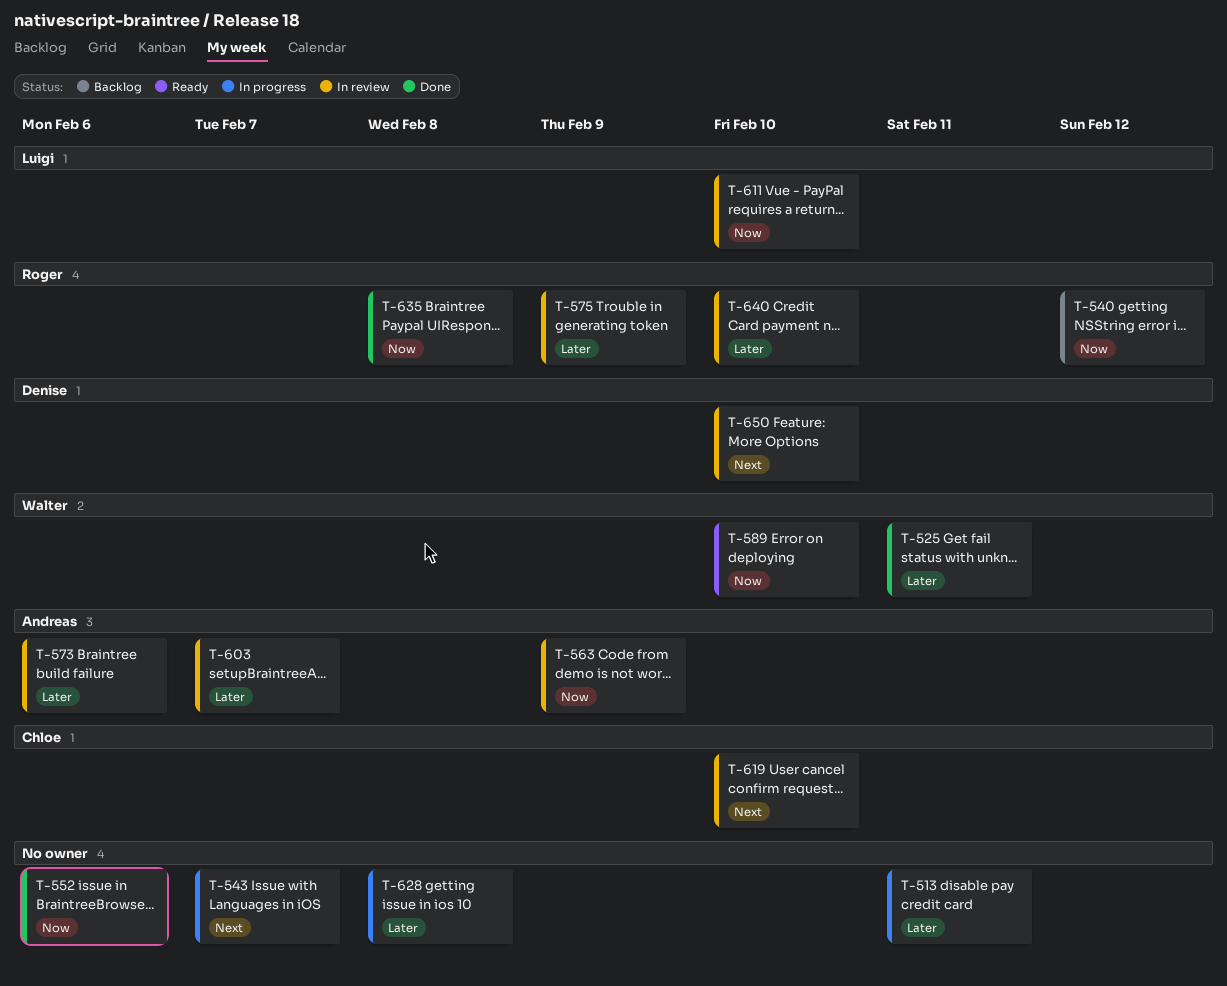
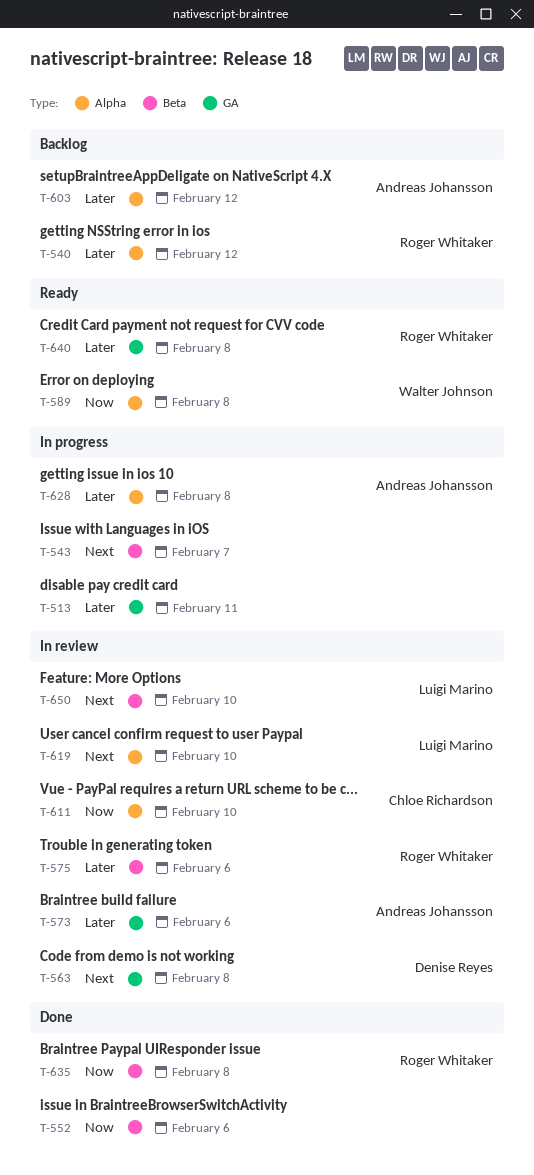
T-525: present -> none
T-540, priority: Now -> Later
T-563, owner: Andreas Johansson -> Denise Reyes
T-563, priority: Now -> Next
T-563, due: Feb 9 -> Feb 8
T-575, due: Feb 9 -> Feb 6
T-589, due: Feb 10 -> Feb 8
T-603, status: In review -> Backlog
T-603, due: Feb 7 -> Feb 12
T-611, owner: Luigi Marino -> Chloe Richardson
T-619, owner: Chloe Richardson -> Luigi Marino
T-628, owner: none -> Andreas Johansson
T-640, status: In review -> Ready
T-640, due: Feb 10 -> Feb 8
T-650, owner: Denise Reyes -> Luigi Marino

